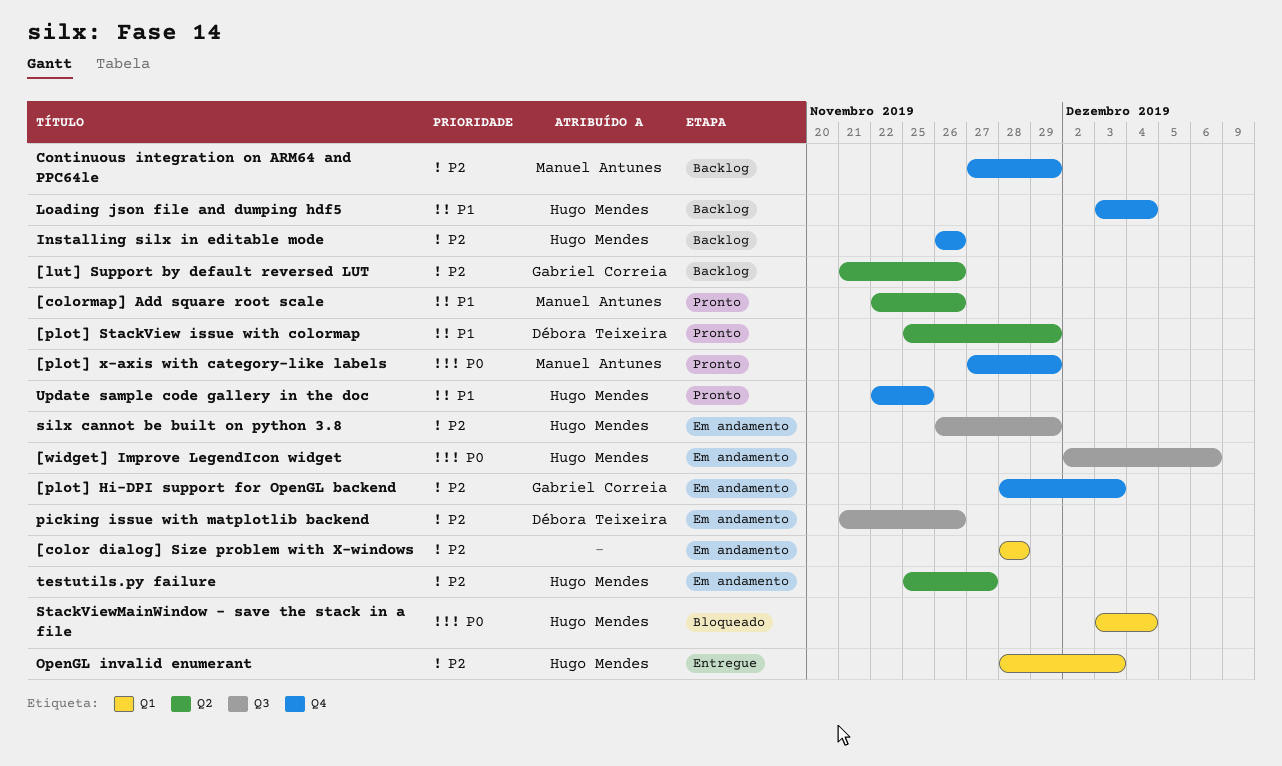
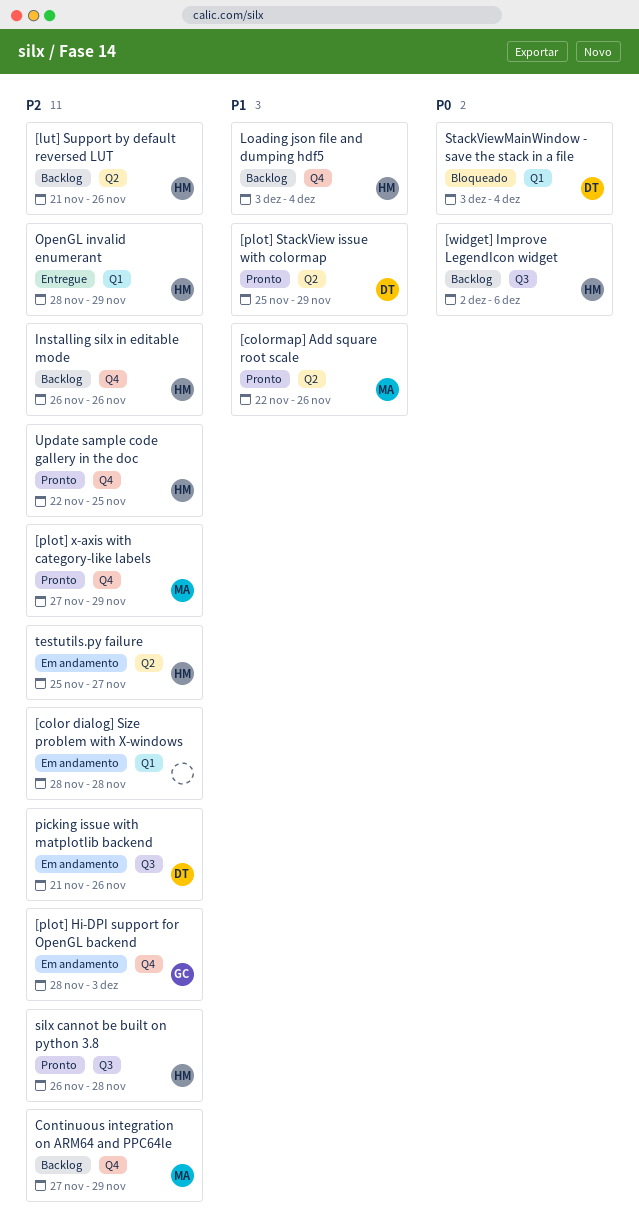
[lut] Support by default reversed LUT, owner: Gabriel Correia -> Hugo Mendes
[plot] x-axis with category-like labels, priority: P0 -> P2
[widget] Improve LegendIcon widget, status: Em andamento -> Backlog
OpenGL invalid enumerant, due: Dec 3 -> Nov 29
silx cannot be built on python 3.8, status: Em andamento -> Pronto
silx cannot be built on python 3.8, due: Nov 29 -> Nov 28
StackViewMainWindow - save the stack in a file, owner: Hugo Mendes -> Débora Teixeira
Update sample code gallery in the doc, priority: P1 -> P2

